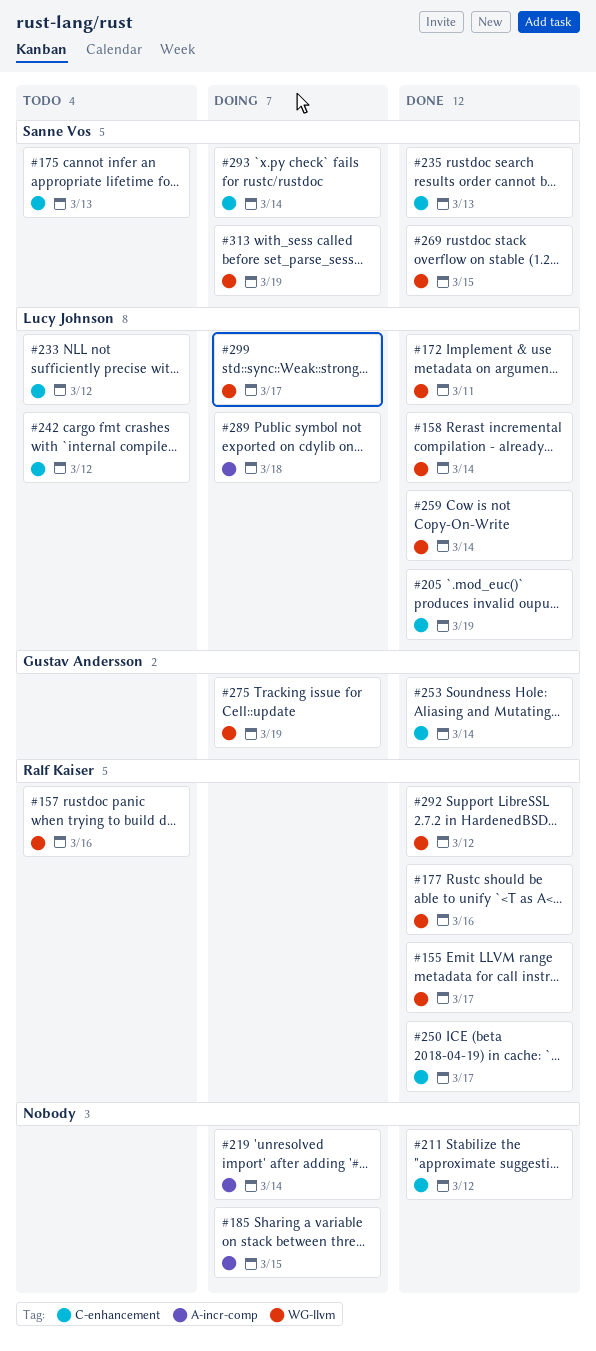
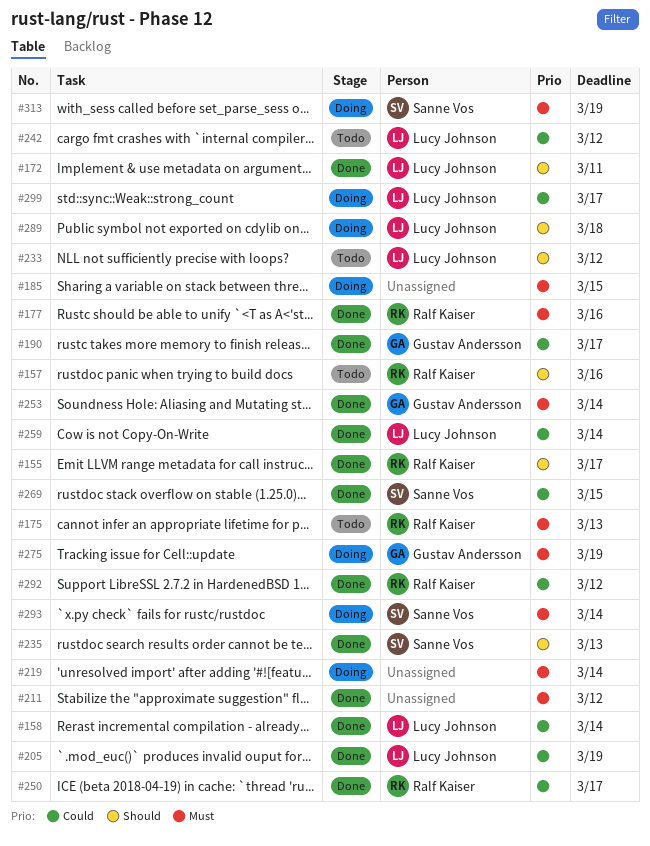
#175, owner: Sanne Vos -> Ralf Kaiser
#190: none -> present

